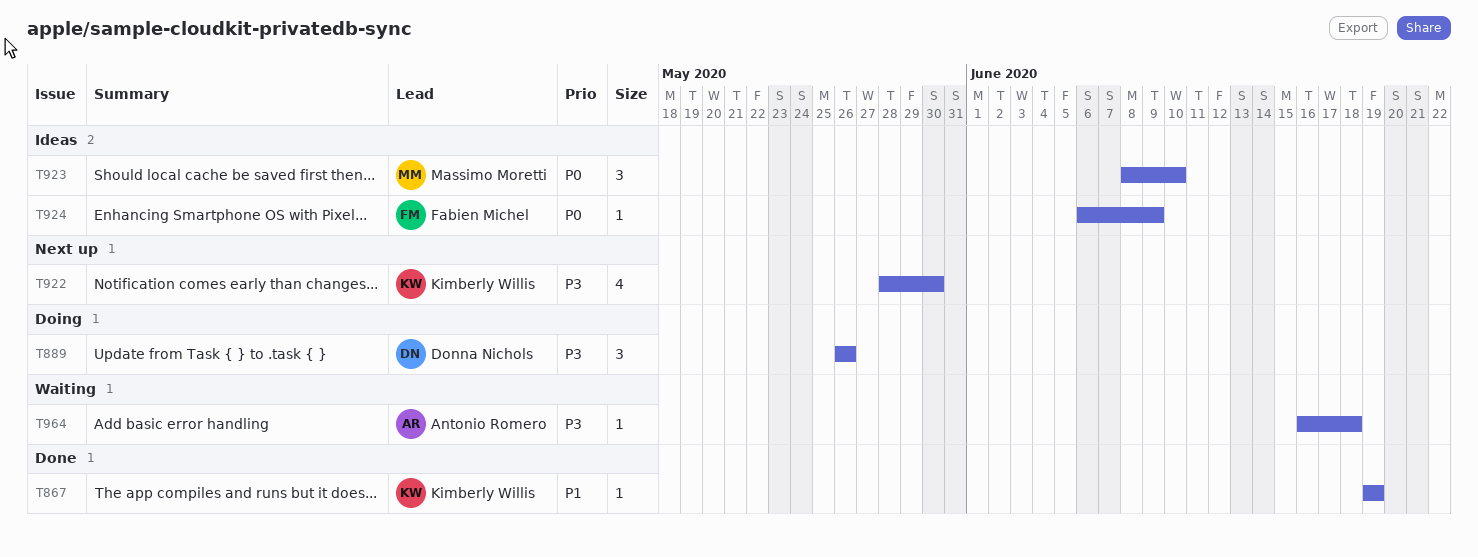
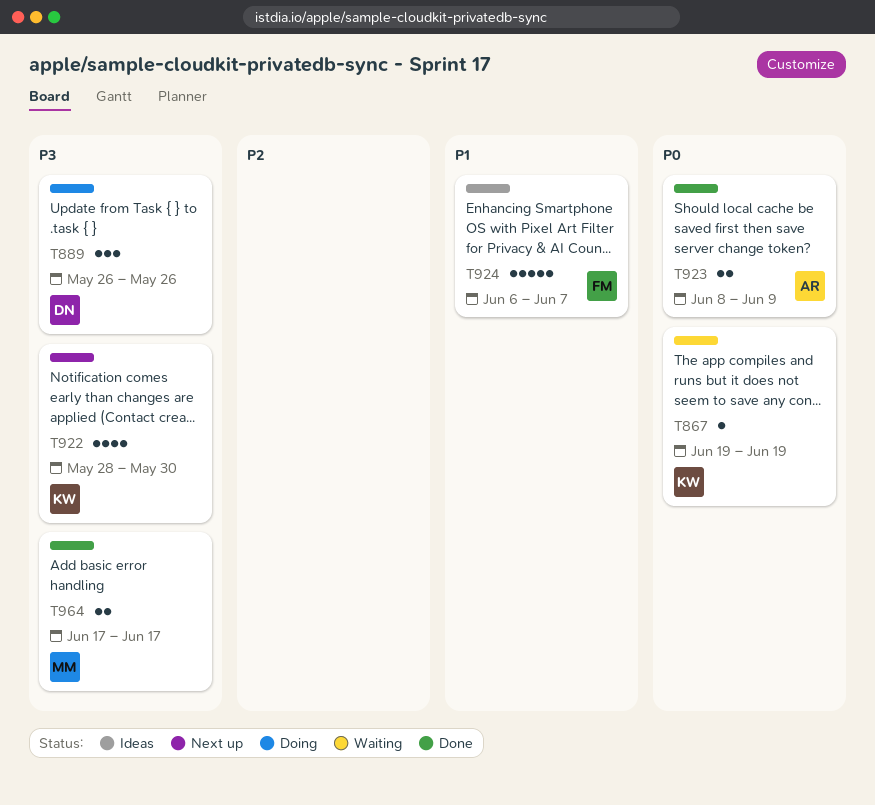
T867, status: Done -> Waiting
T867, priority: P1 -> P0
T923, status: Ideas -> Done
T923, owner: Massimo Moretti -> Antonio Romero
T923, estimate: 3 -> 2
T923, due: Jun 10 -> Jun 9
T924, priority: P0 -> P1
T924, estimate: 1 -> 5
T924, due: Jun 9 -> Jun 7
T964, status: Waiting -> Done
T964, owner: Antonio Romero -> Massimo Moretti
T964, estimate: 1 -> 2
T964, start: Jun 16 -> Jun 17
T964, due: Jun 18 -> Jun 17

